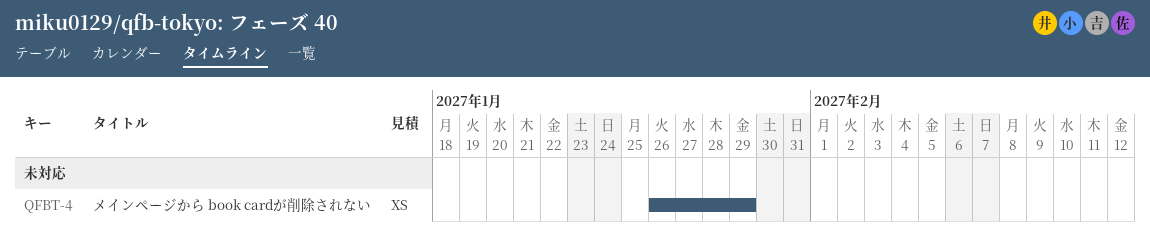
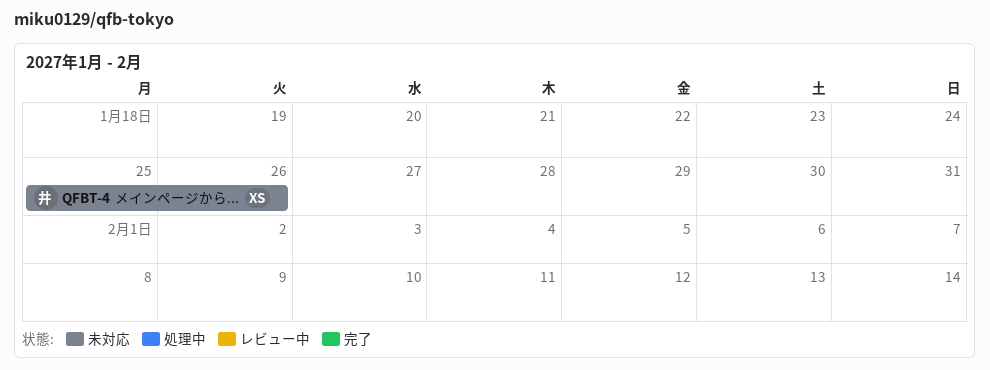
QFBT-4, start: Jan 26 -> Jan 25
QFBT-4, due: Jan 29 -> Jan 26

